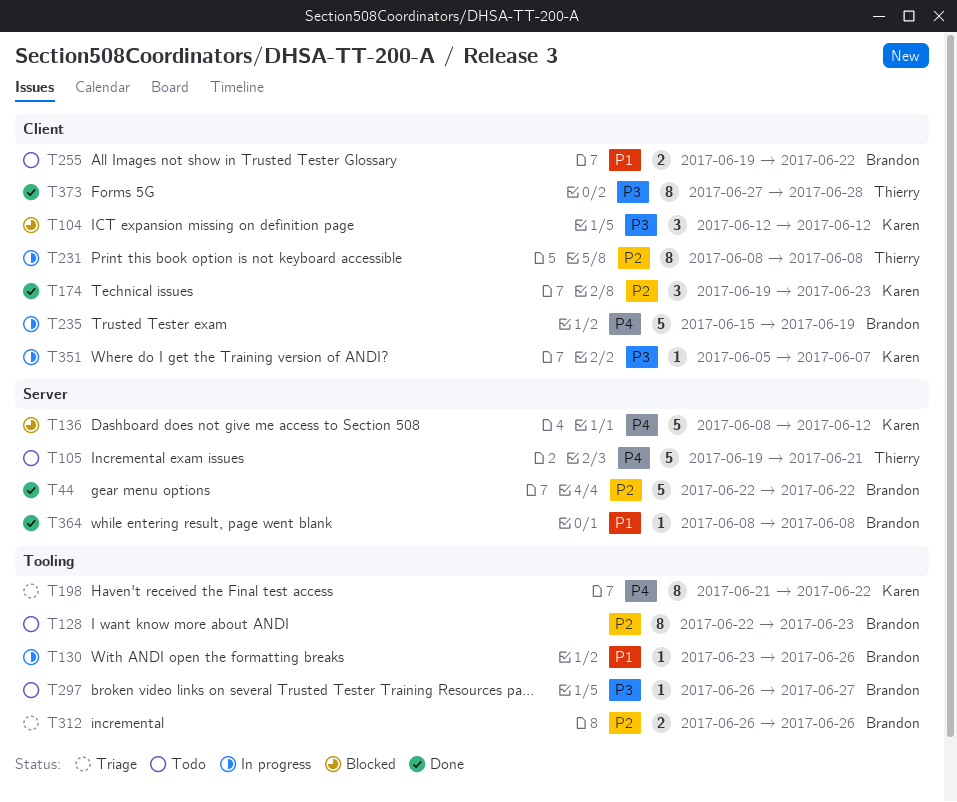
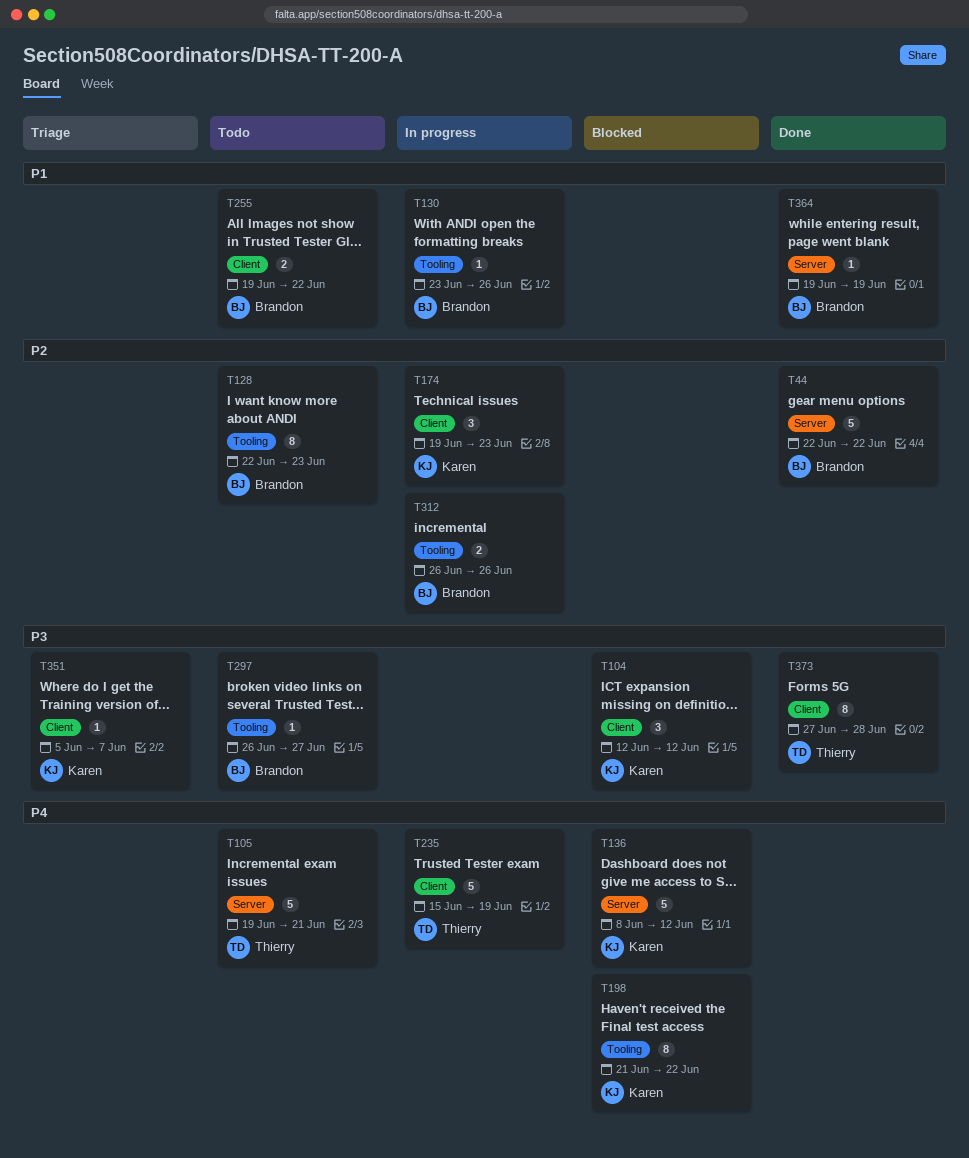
T174, status: Done -> In progress
T198, status: Triage -> Blocked
T231: present -> none
T235, owner: Brandon -> Thierry
T312, status: Triage -> In progress
T351, status: In progress -> Triage
T364, start: Jun 8 -> Jun 19
T364, due: Jun 8 -> Jun 19

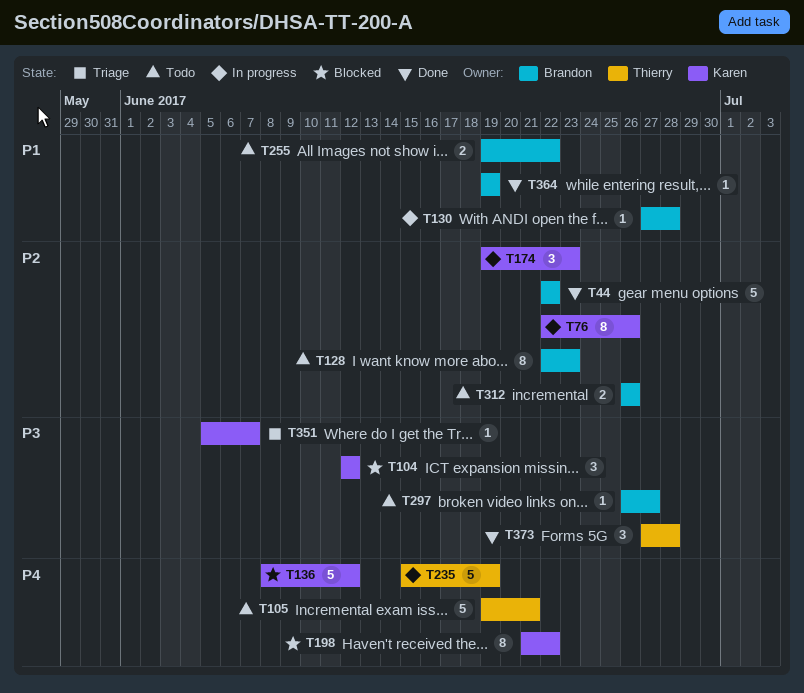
T76: none -> present
T130, start: Jun 23 -> Jun 27
T130, due: Jun 26 -> Jun 28
T312, status: In progress -> Todo
T373, estimate: 8 -> 3

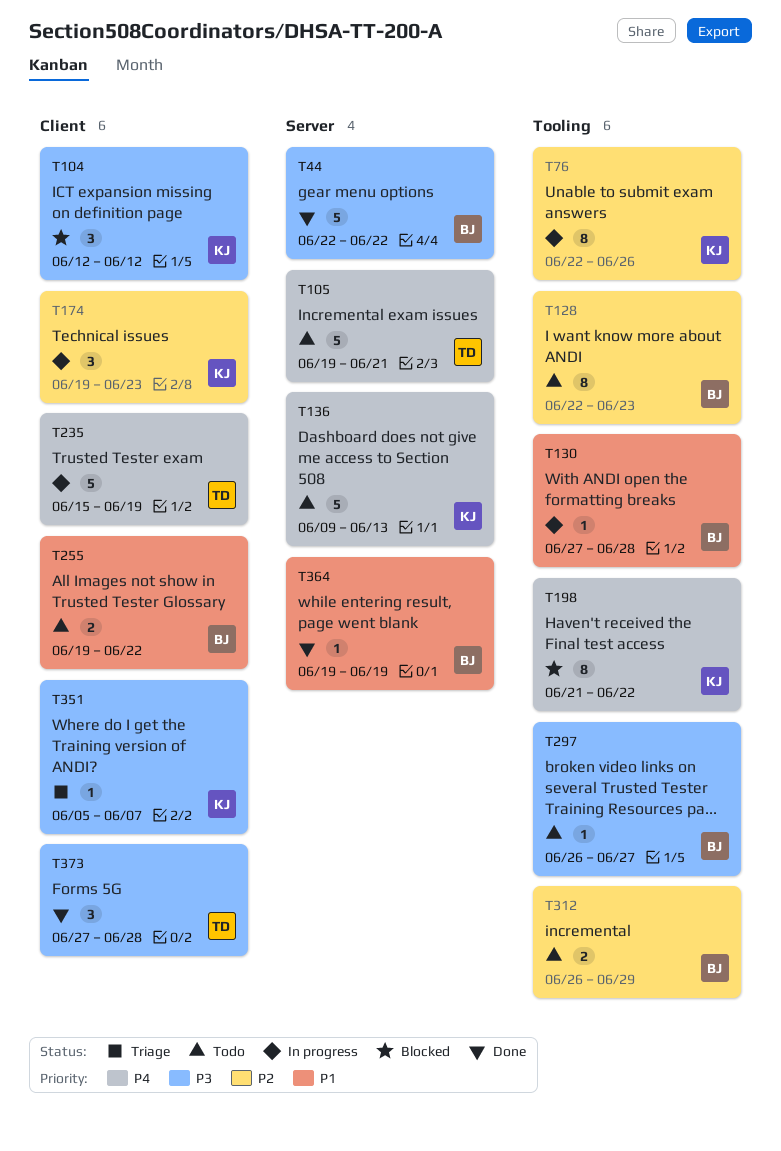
T44, priority: P2 -> P3
T136, status: Blocked -> Todo
T136, start: Jun 8 -> Jun 9
T136, due: Jun 12 -> Jun 13
T312, due: Jun 26 -> Jun 29

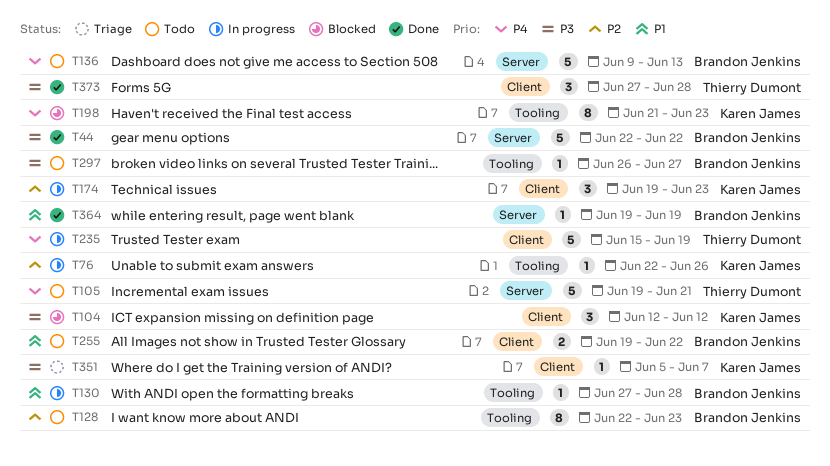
T76, estimate: 8 -> 1
T136, owner: Karen James -> Brandon Jenkins
T198, due: Jun 22 -> Jun 23
T312: present -> none

